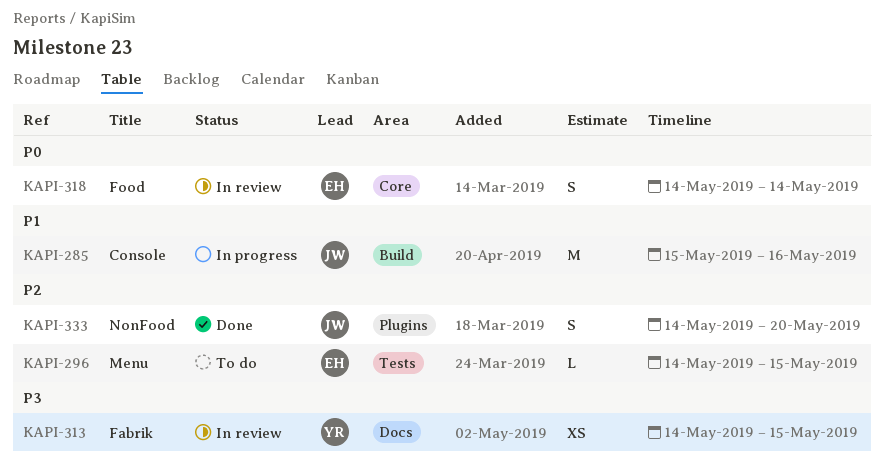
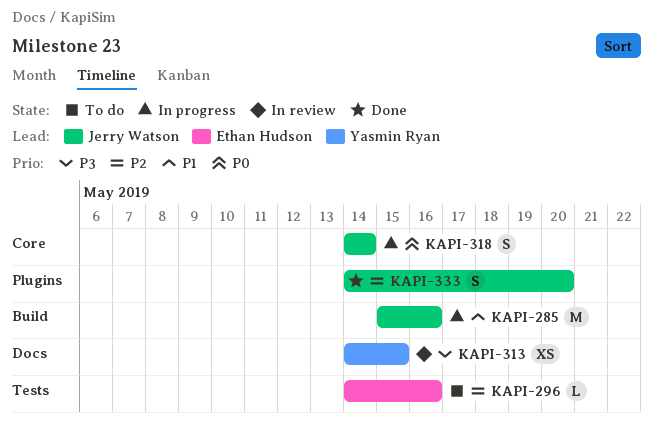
KAPI-296, due: May 15 -> May 16
KAPI-318, status: In review -> In progress
KAPI-318, owner: Ethan Hudson -> Jerry Watson

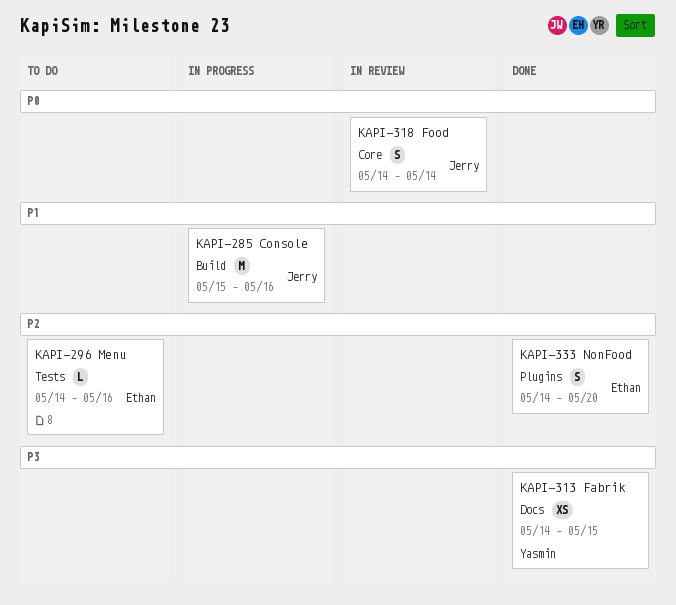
KAPI-313, status: In review -> Done
KAPI-318, status: In progress -> In review
KAPI-333, owner: Jerry Watson -> Ethan Hudson

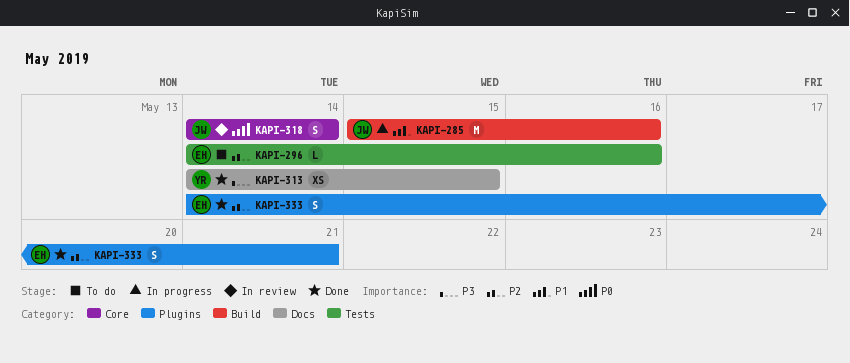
KAPI-333, due: May 20 -> May 21

